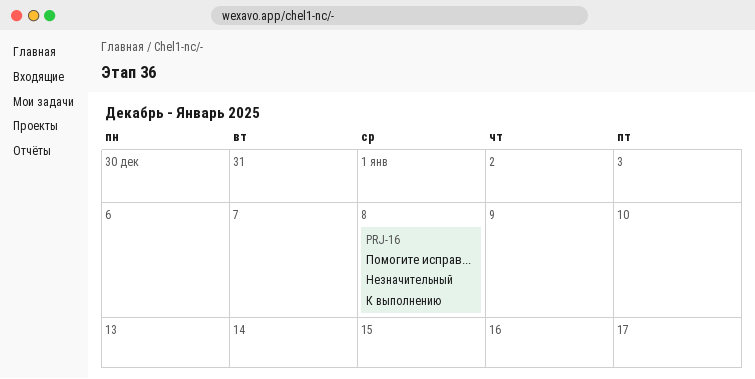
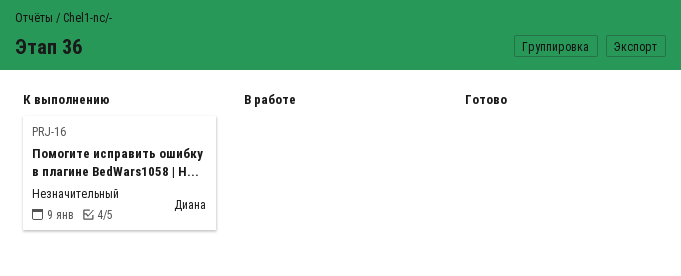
PRJ-16, due: Jan 8 -> Jan 9

